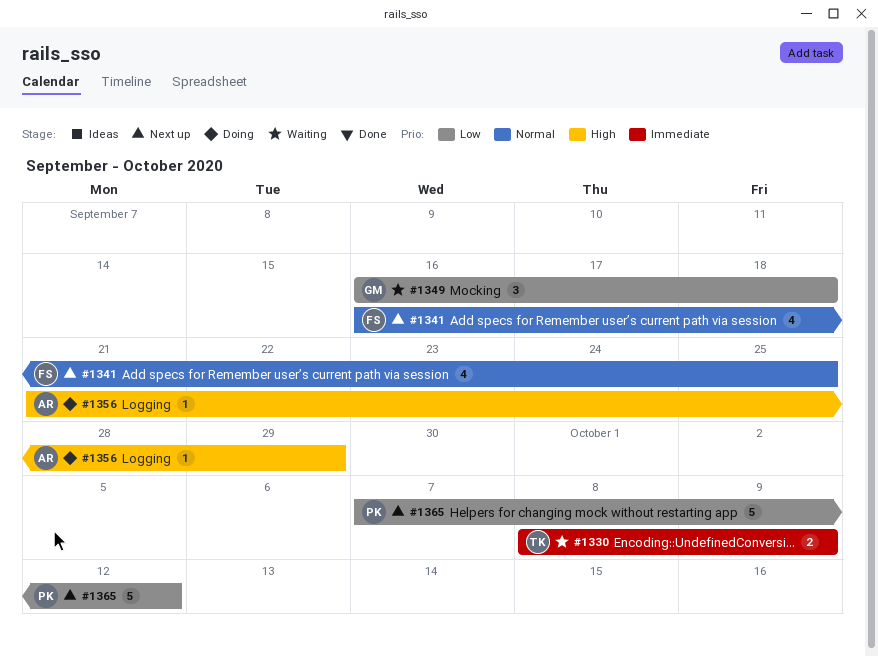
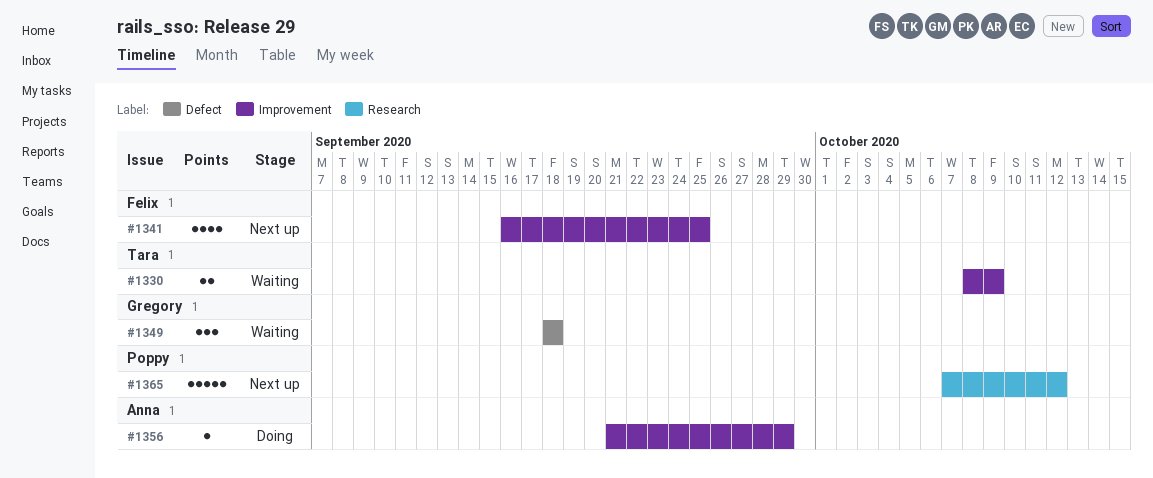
#1349, start: Sep 16 -> Sep 18

